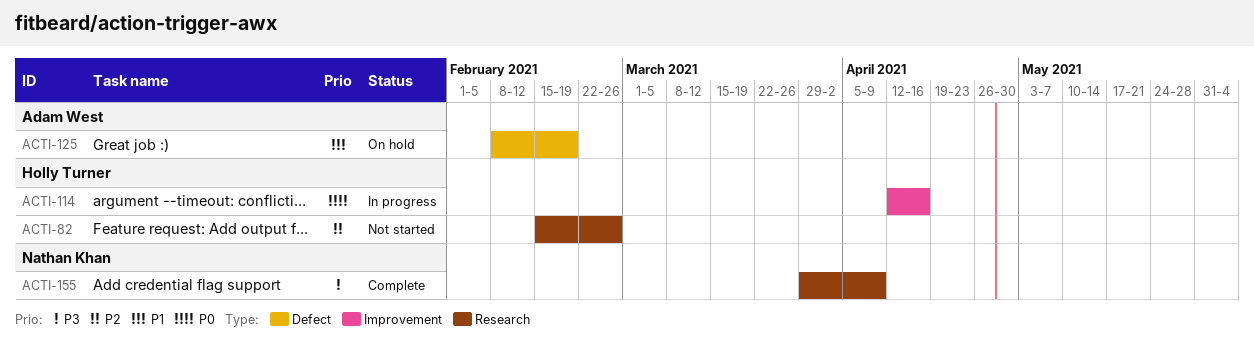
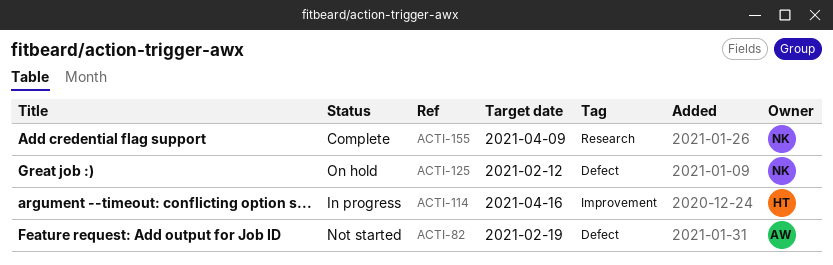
ACTI-82, owner: Holly Turner -> Adam West
ACTI-82, label: Research -> Defect
ACTI-82, due: Feb 26 -> Feb 19
ACTI-125, owner: Adam West -> Nathan Khan
ACTI-125, due: Feb 19 -> Feb 12

